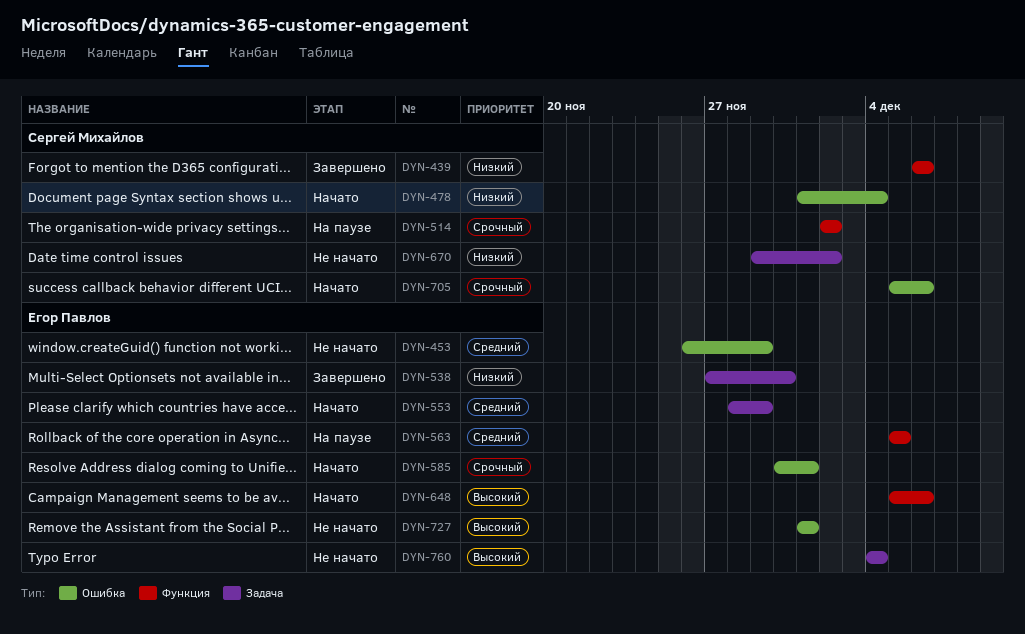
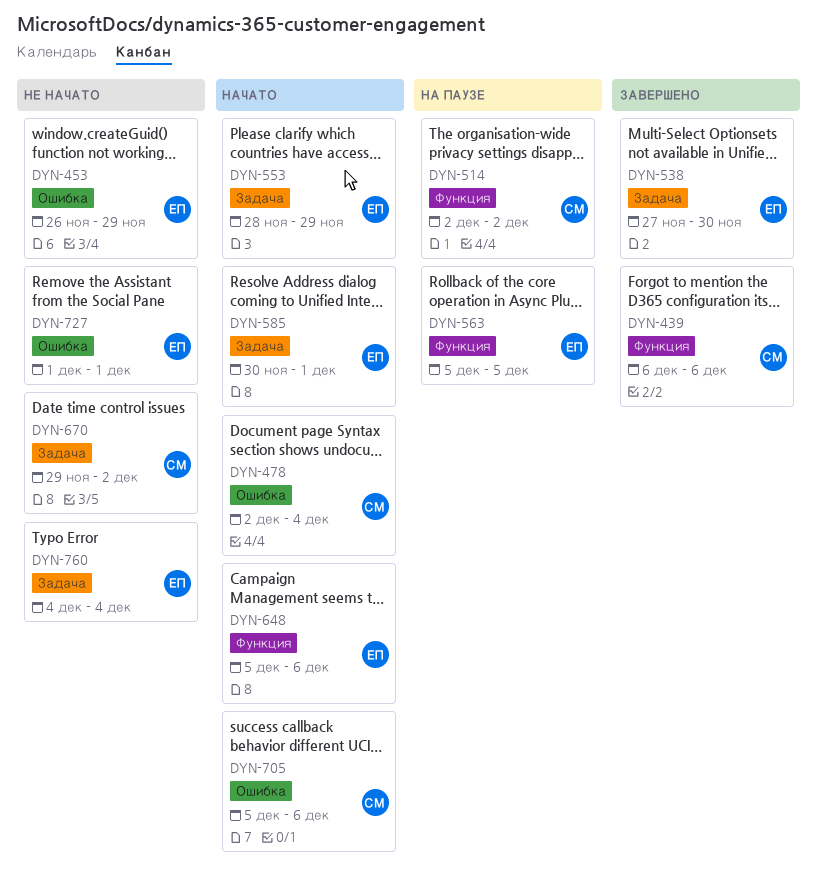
DYN-478, start: Dec 1 -> Dec 2
DYN-585, label: Ошибка -> Задача

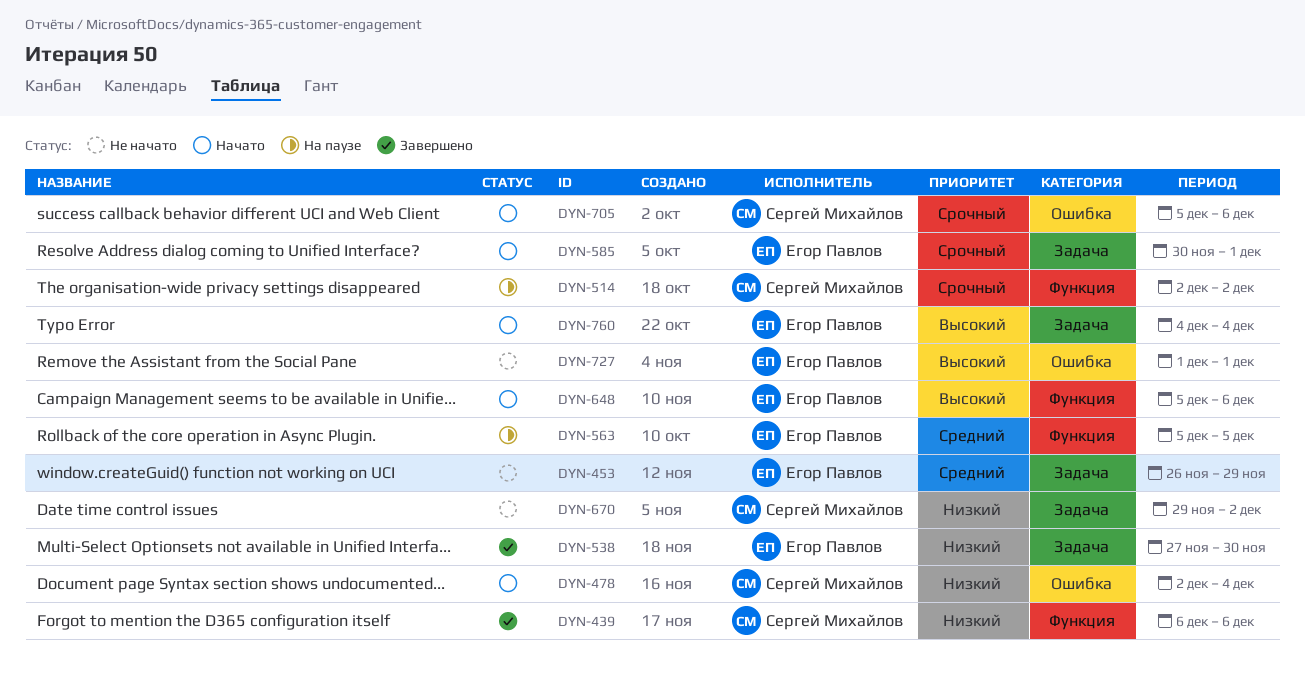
DYN-453, label: Ошибка -> Задача
DYN-553: present -> none
DYN-760, status: Не начато -> Начато

